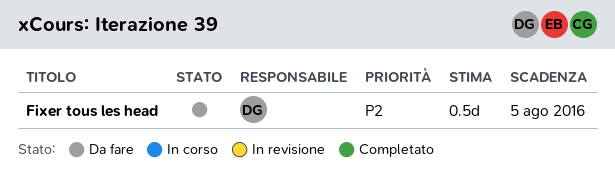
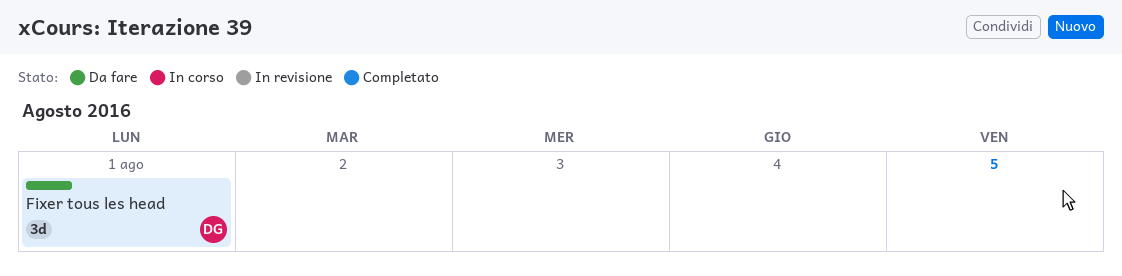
Fixer tous les head, estimate: 0.5d -> 3d
Fixer tous les head, due: Aug 5 -> Aug 1

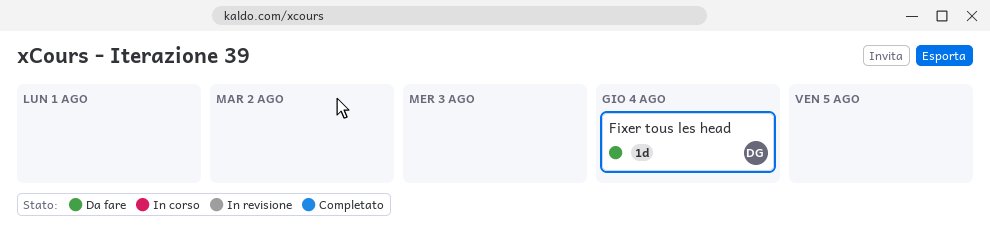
Fixer tous les head, estimate: 3d -> 1d
Fixer tous les head, due: Aug 1 -> Aug 4

